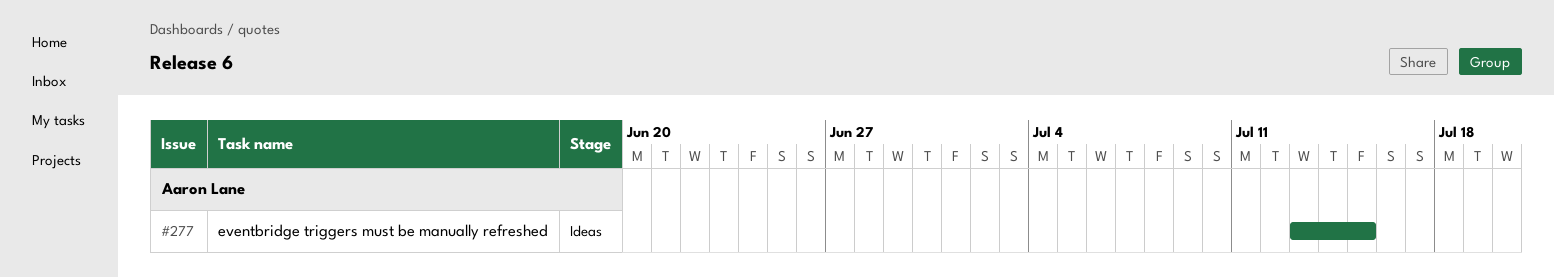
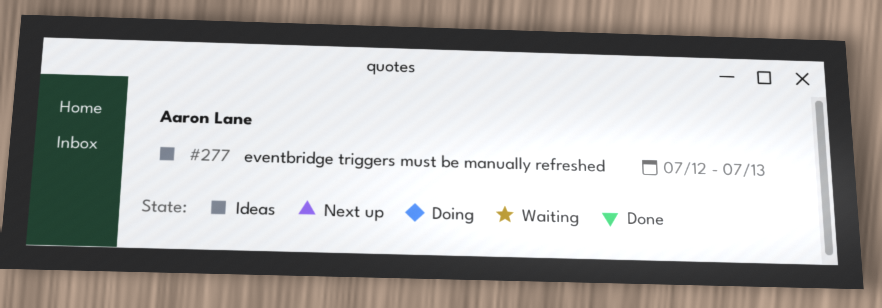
#277, start: Jul 13 -> Jul 12
#277, due: Jul 15 -> Jul 13

